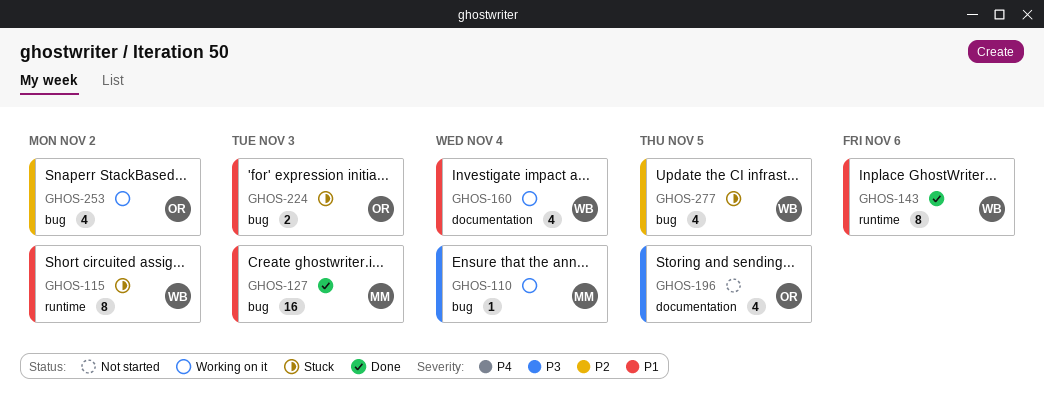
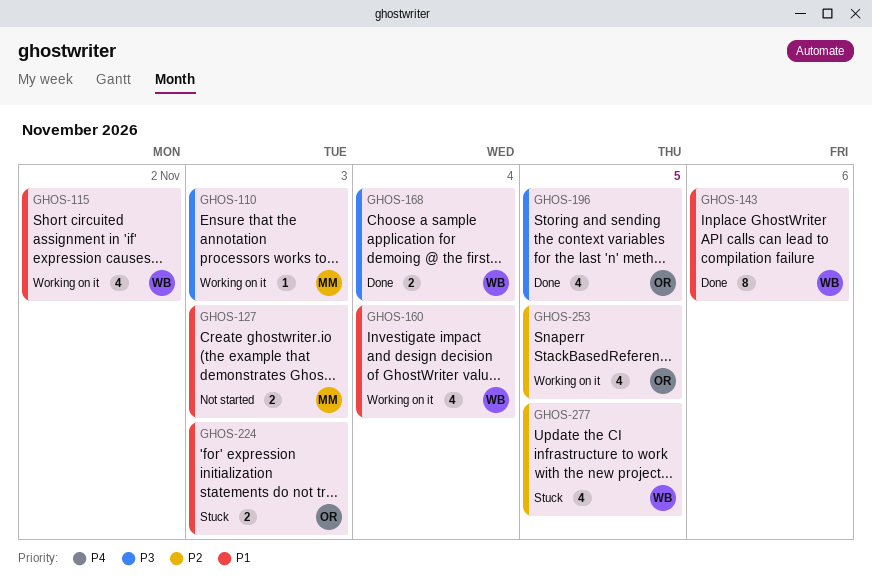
GHOS-110, due: Nov 4 -> Nov 3
GHOS-115, status: Stuck -> Working on it
GHOS-115, estimate: 8 -> 4
GHOS-127, status: Done -> Not started
GHOS-127, estimate: 16 -> 2
GHOS-168: none -> present
GHOS-196, status: Not started -> Done
GHOS-253, due: Nov 2 -> Nov 5

